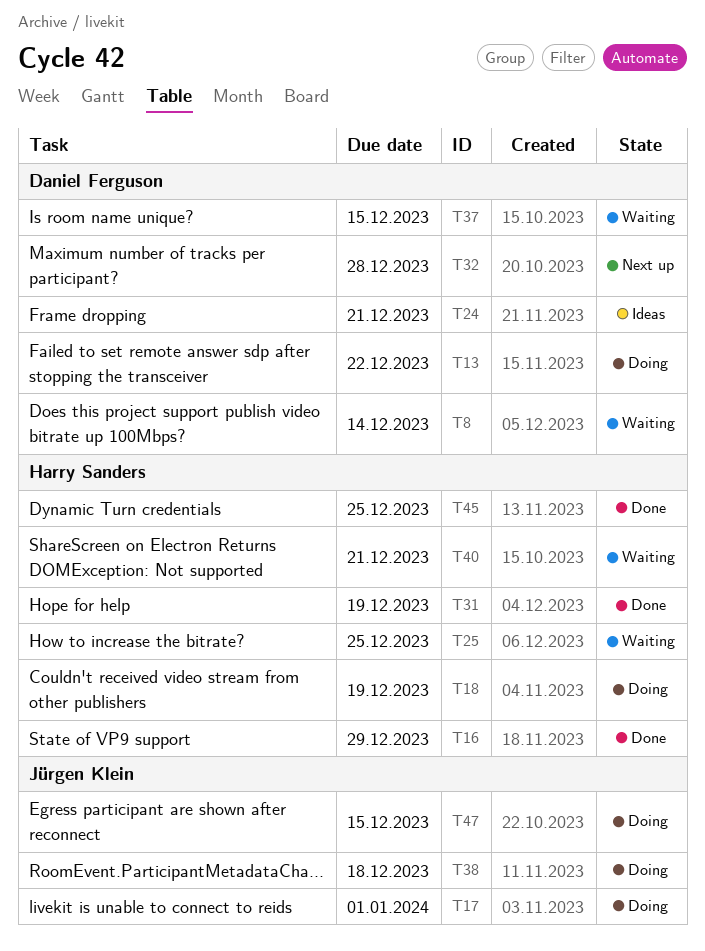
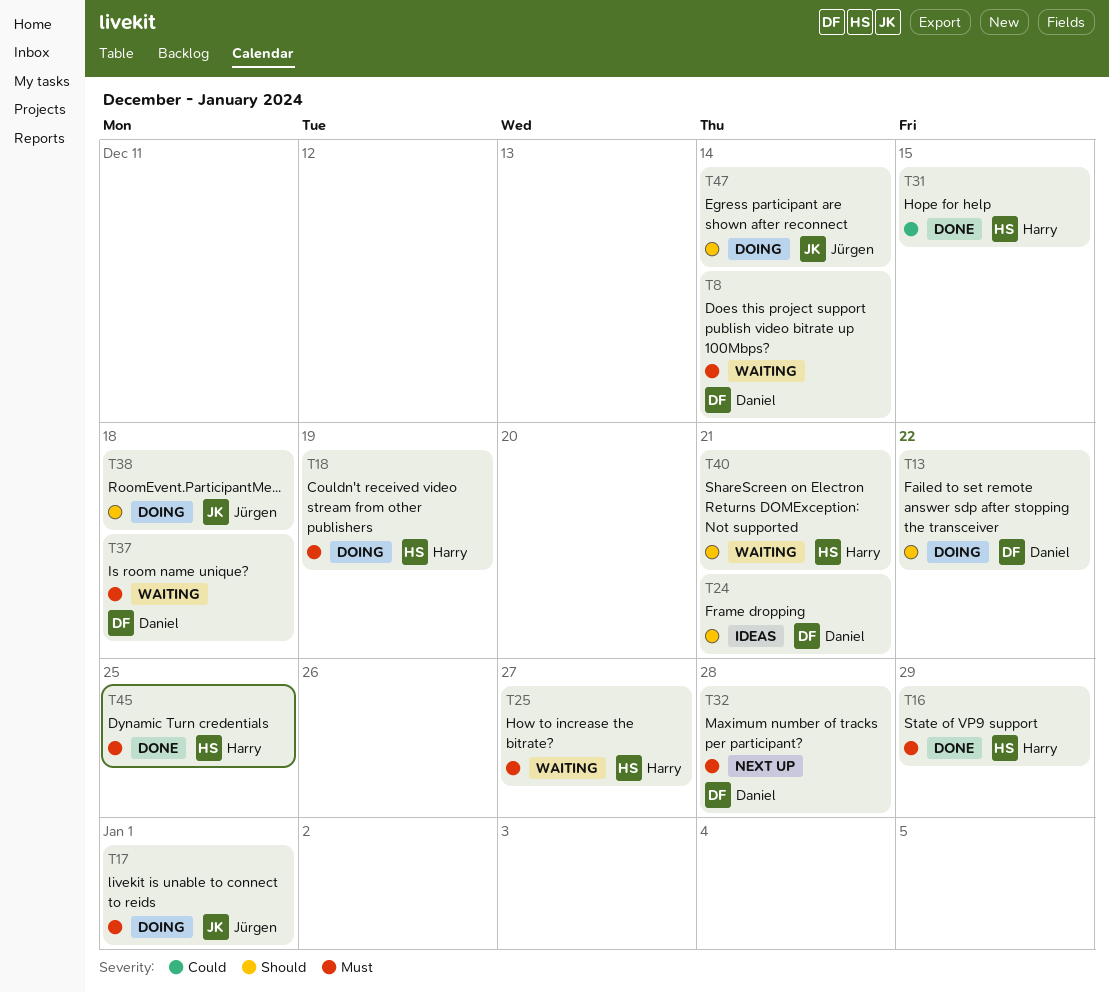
T25, due: Dec 25 -> Dec 27
T31, due: Dec 19 -> Dec 15
T37, due: Dec 15 -> Dec 18
T47, due: Dec 15 -> Dec 14

